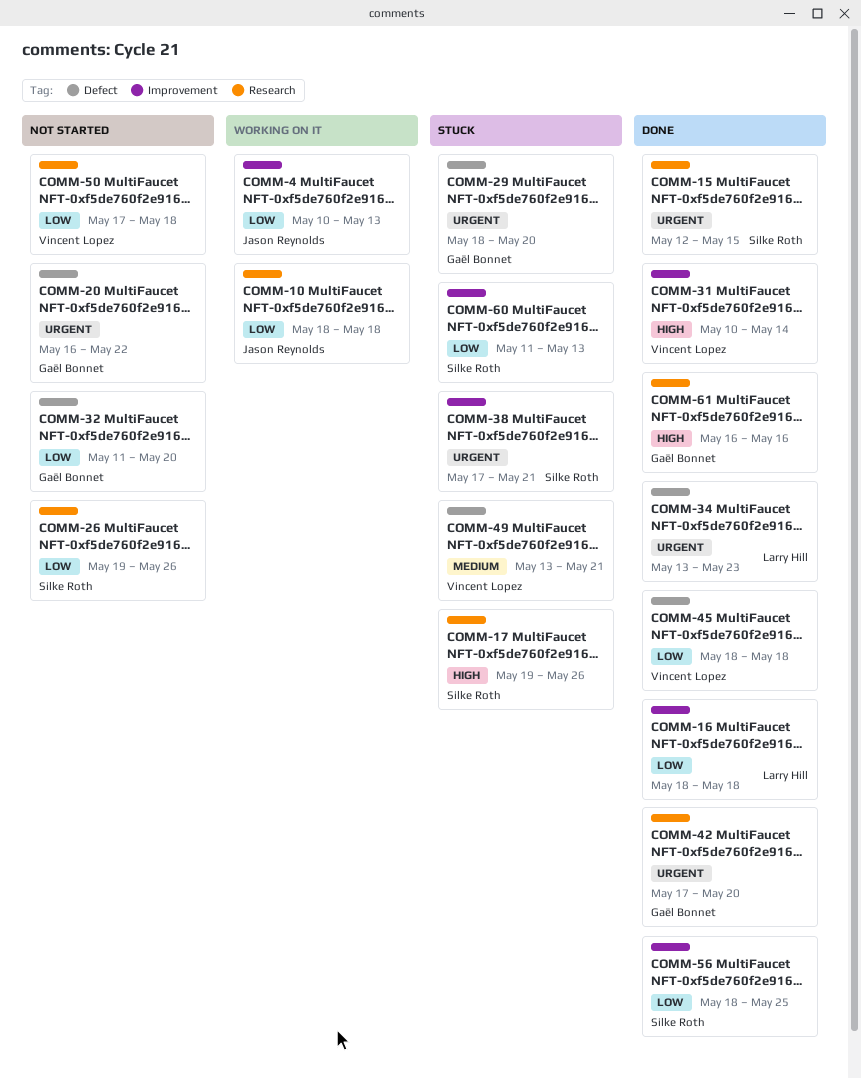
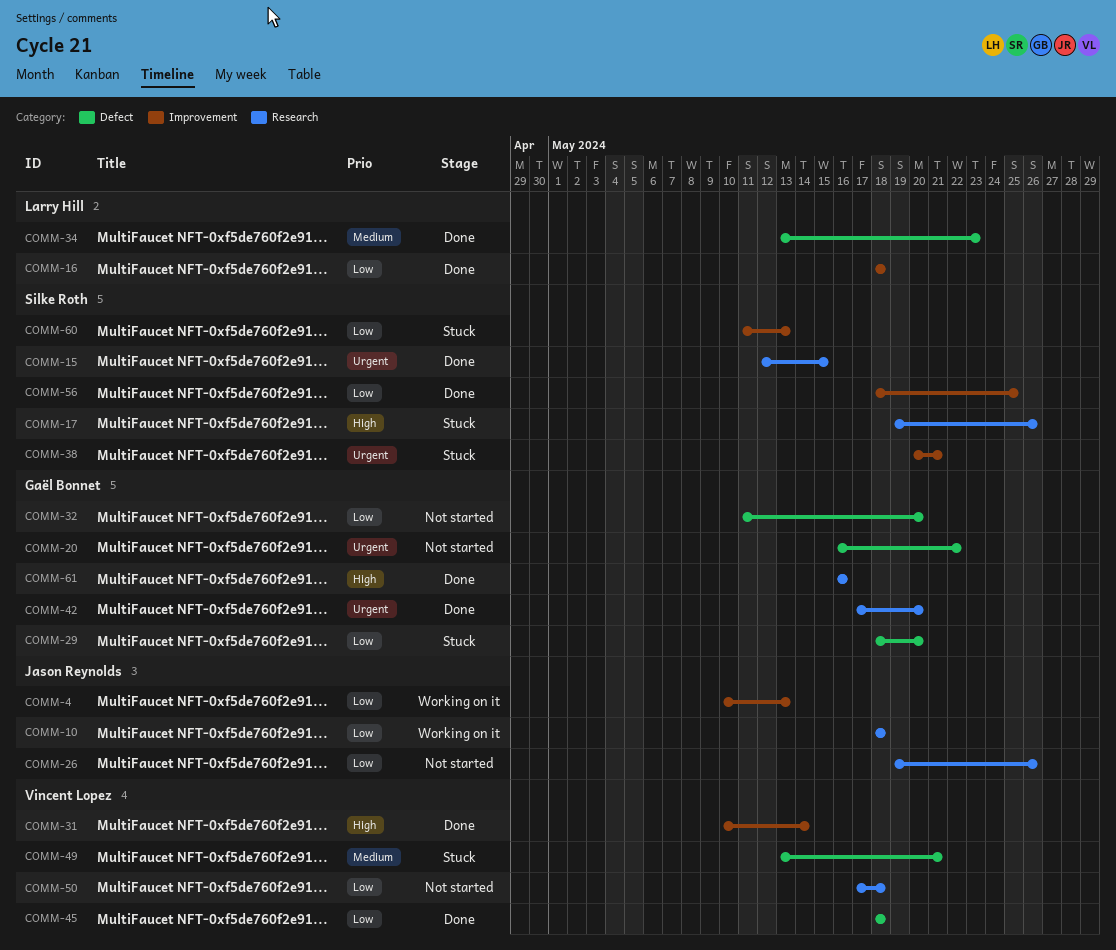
COMM-26, owner: Silke Roth -> Jason Reynolds
COMM-29, priority: Urgent -> Low
COMM-34, priority: Urgent -> Medium
COMM-38, start: May 17 -> May 20

